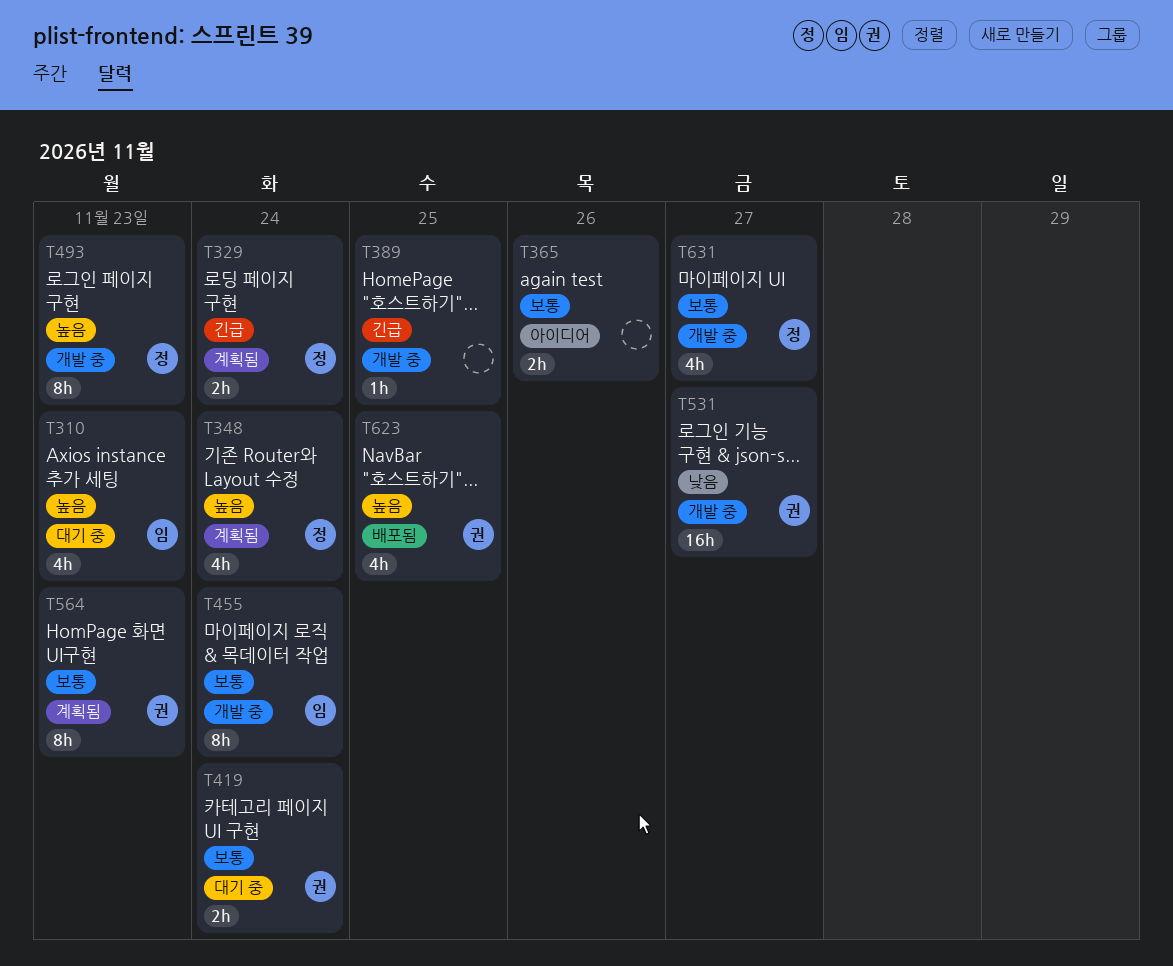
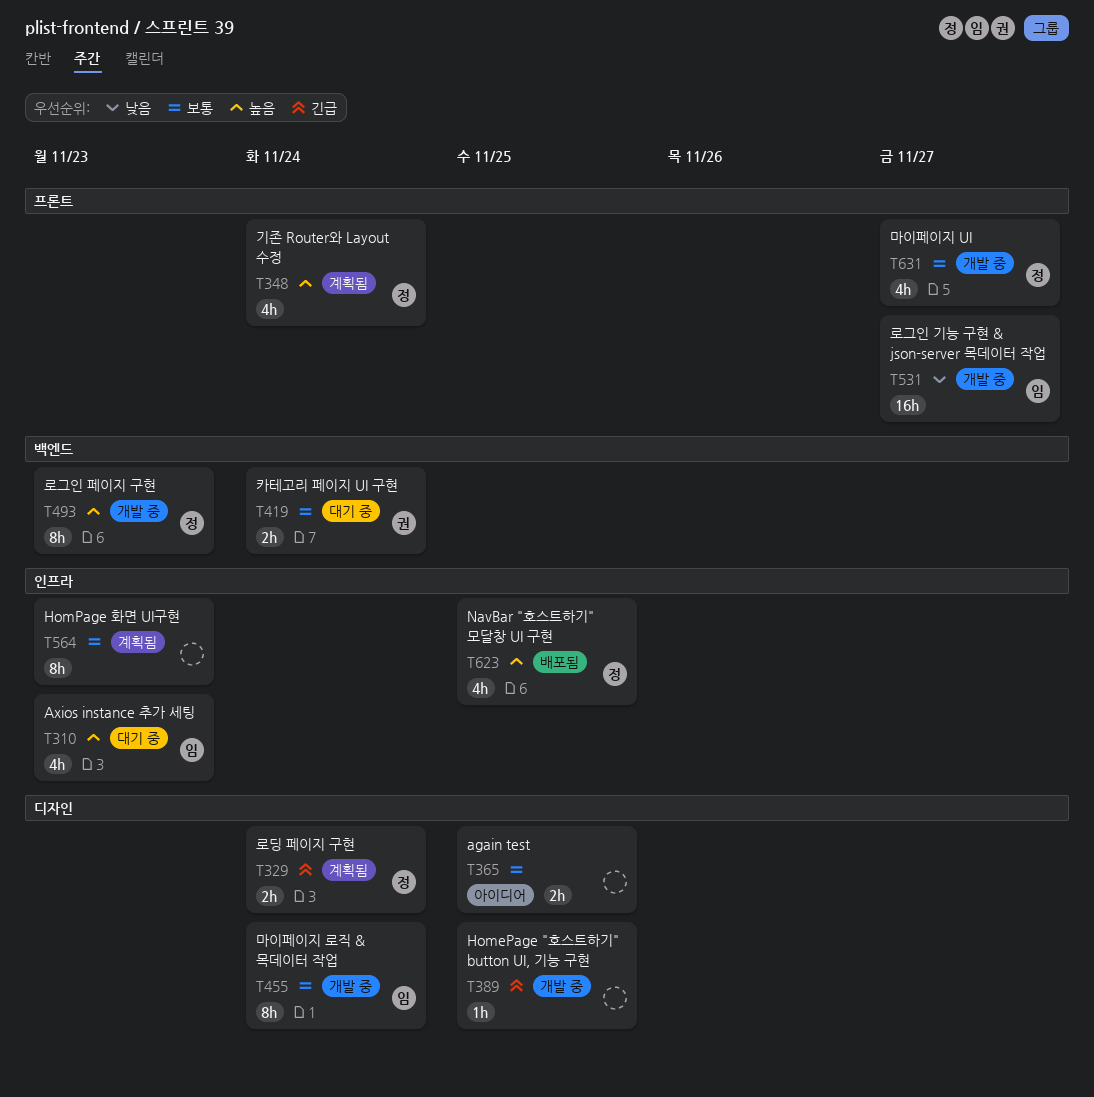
T365, due: Nov 26 -> Nov 25
T531, owner: 권 -> 임
T564, owner: 권 -> none
T623, owner: 권 -> 정

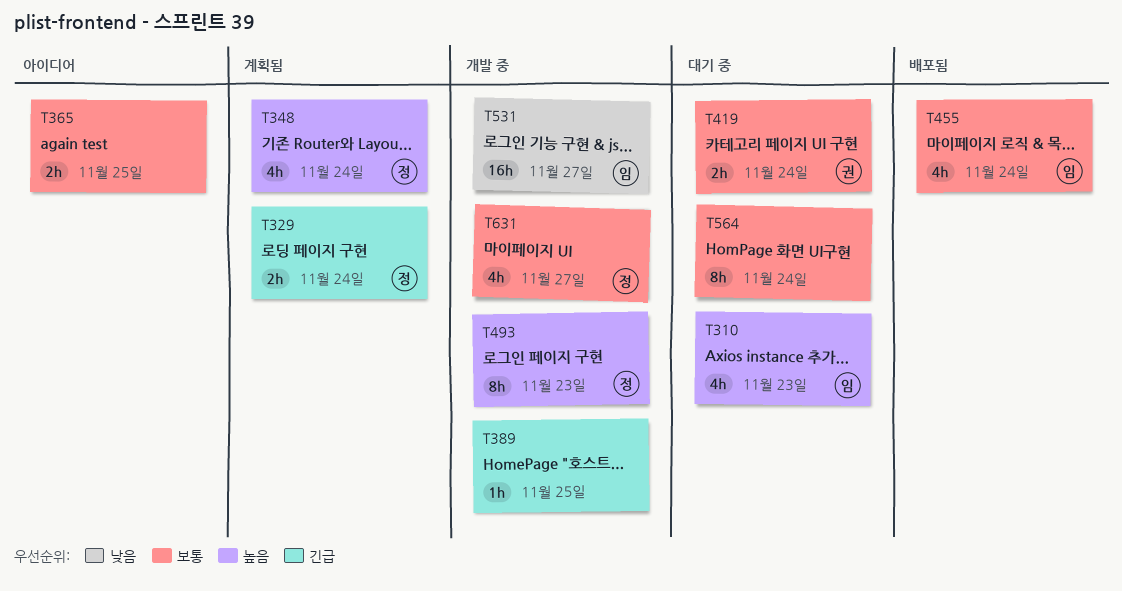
T455, status: 개발 중 -> 배포됨
T455, estimate: 8h -> 4h
T564, status: 계획됨 -> 대기 중
T564, due: Nov 23 -> Nov 24
T623: present -> none

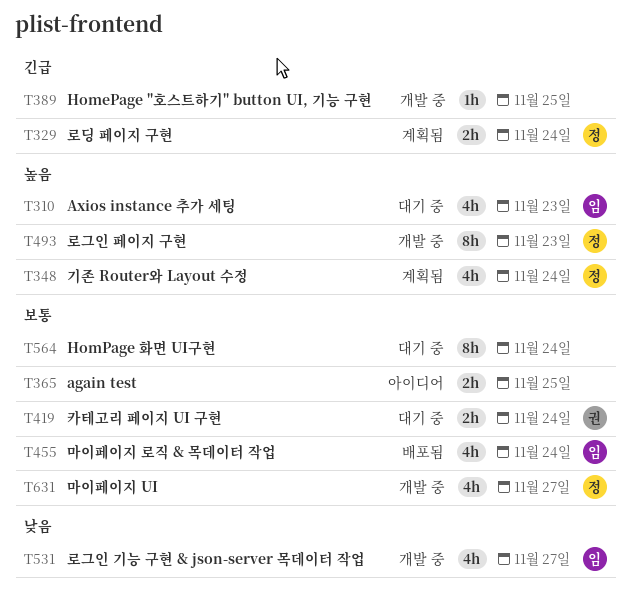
T531, estimate: 16h -> 4h

